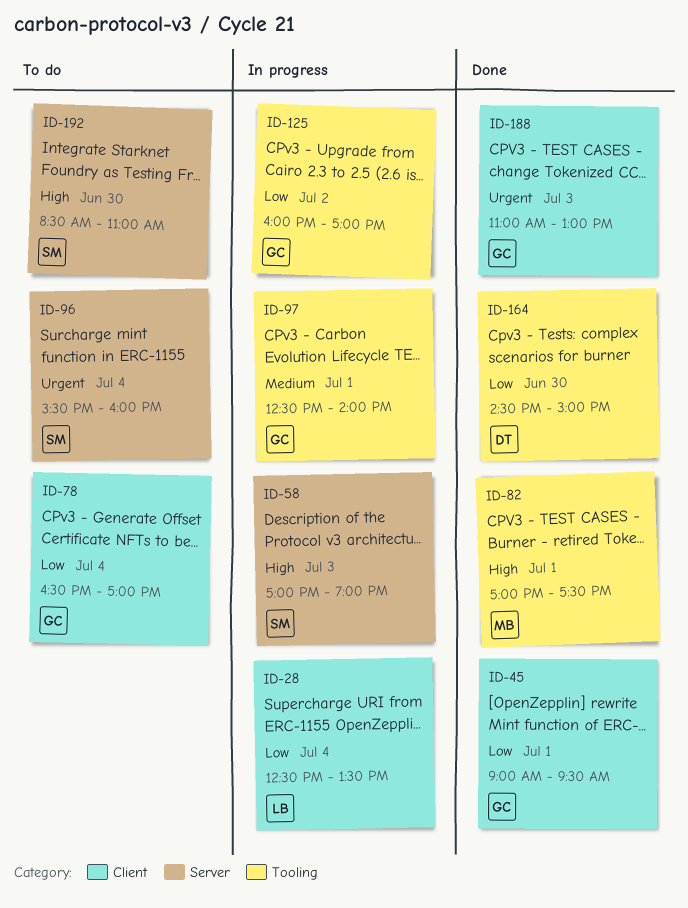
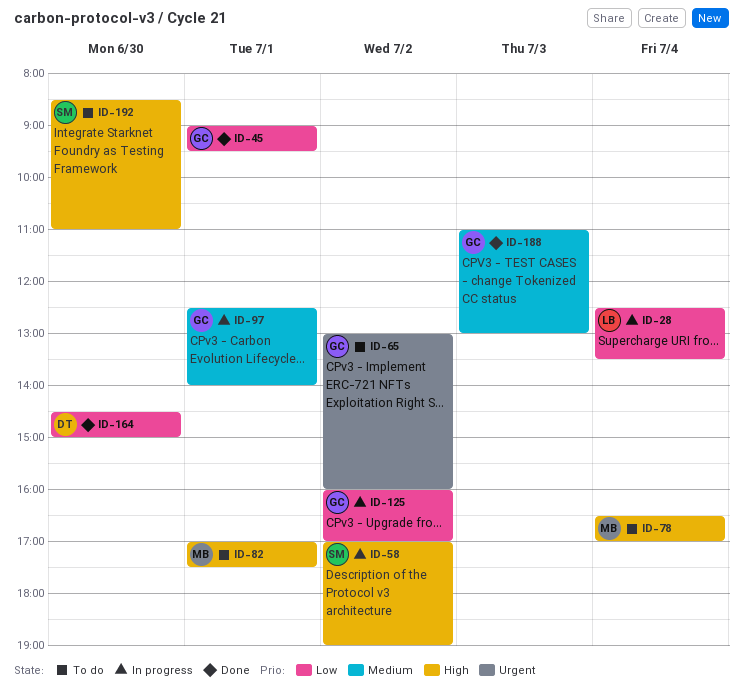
ID-58, day: Jul 3 -> Jul 2
ID-65: none -> present
ID-78, owner: GC -> MB
ID-78, priority: Low -> High
ID-82, status: Done -> To do
ID-96: present -> none
ID-188, priority: Urgent -> Medium

